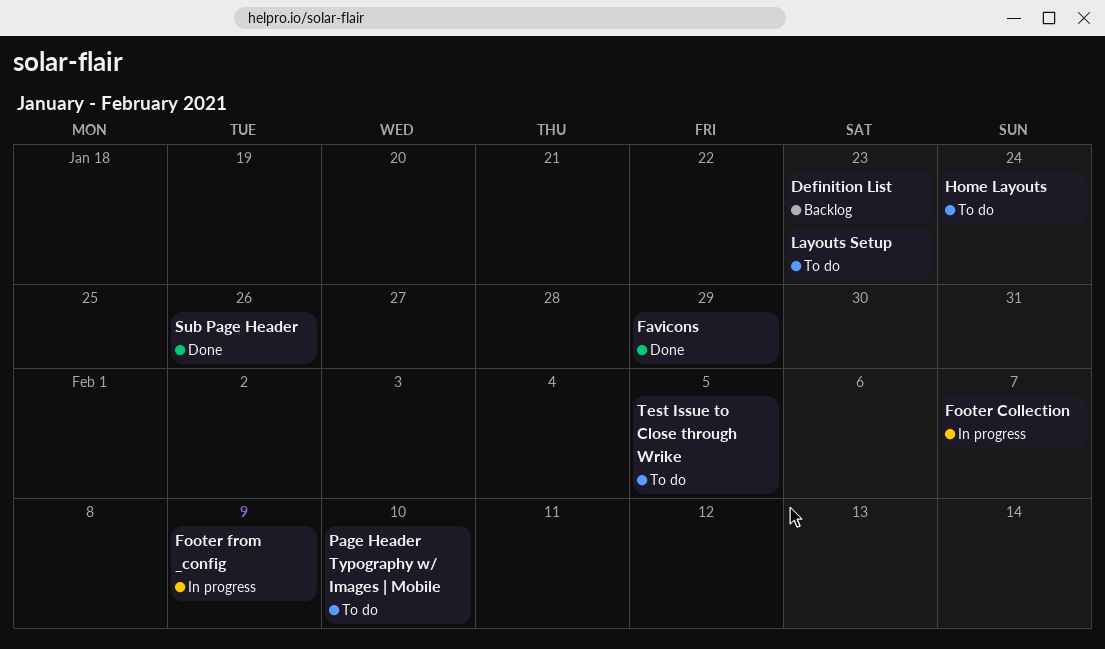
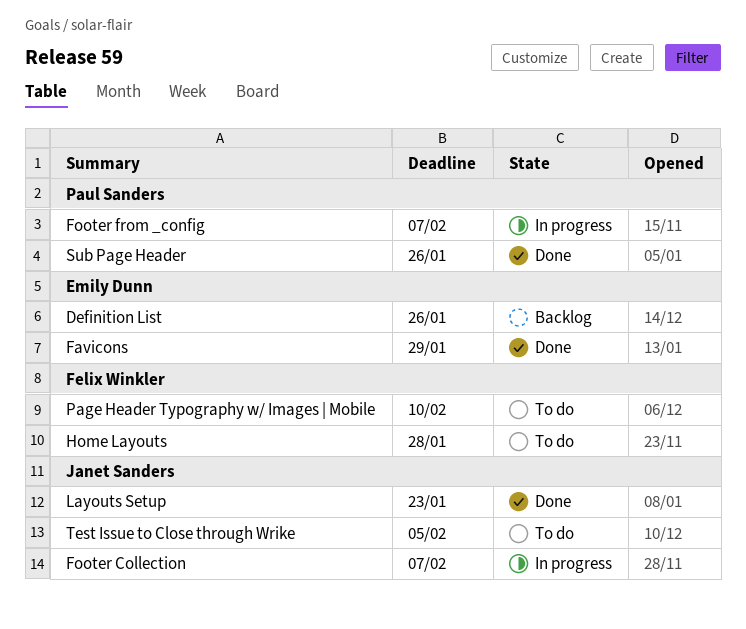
Definition List, due: Jan 23 -> Jan 26
Footer from _config, due: Feb 9 -> Feb 7
Home Layouts, due: Jan 24 -> Jan 28
Layouts Setup, status: To do -> Done

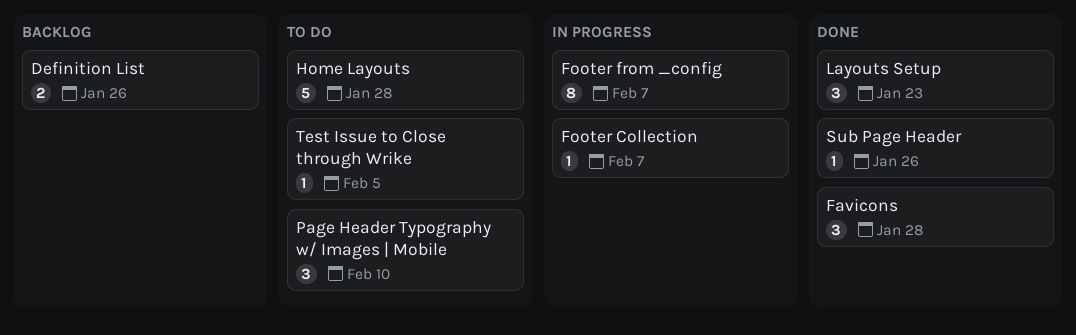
Favicons, due: Jan 29 -> Jan 28

